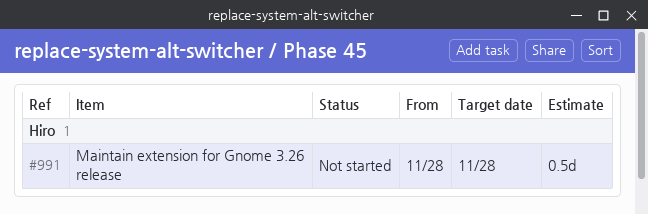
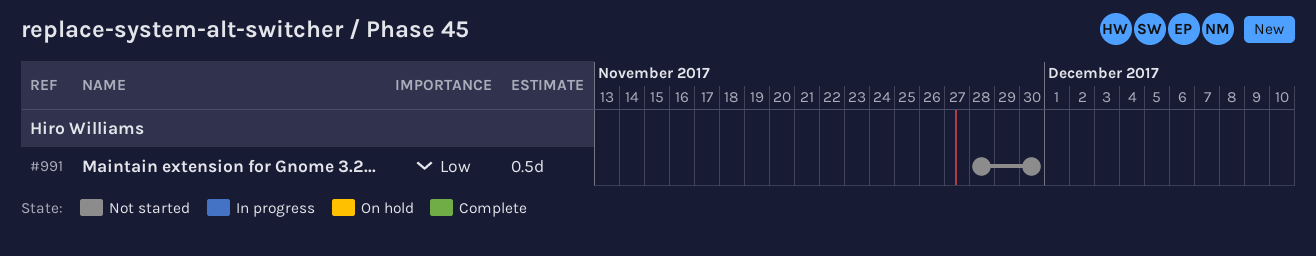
#991, due: Nov 28 -> Nov 30

